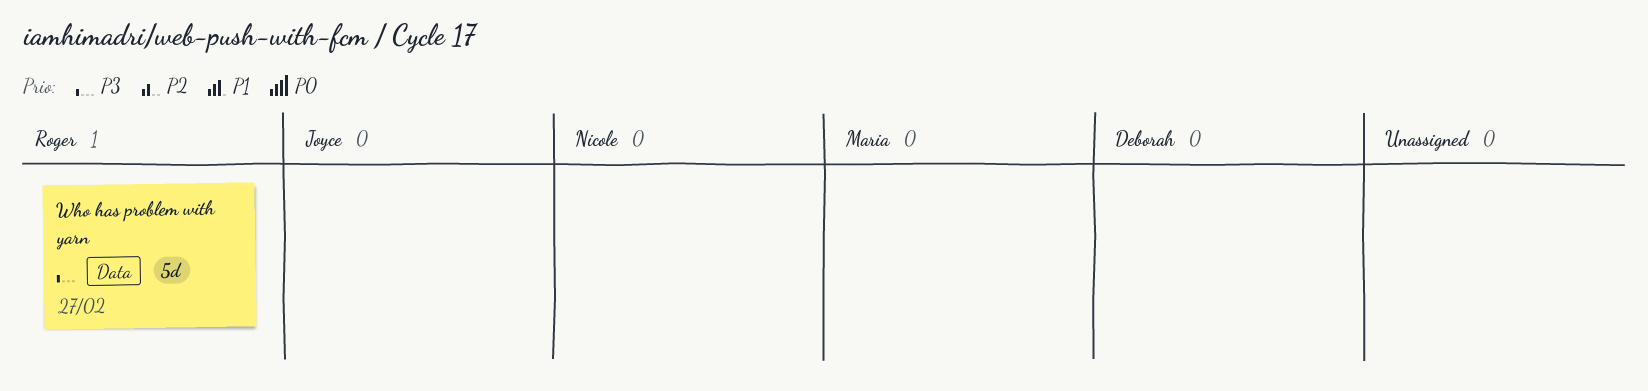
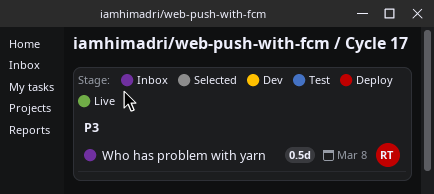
Who has problem with yarn, estimate: 5d -> 0.5d
Who has problem with yarn, due: Feb 27 -> Mar 8

